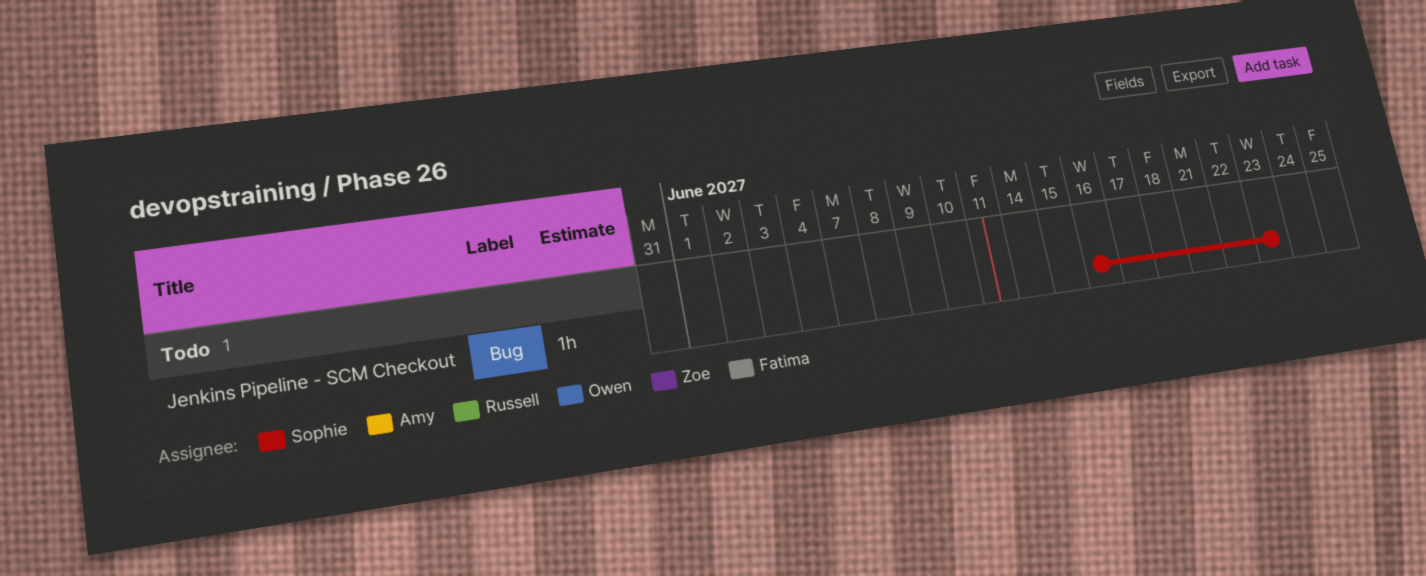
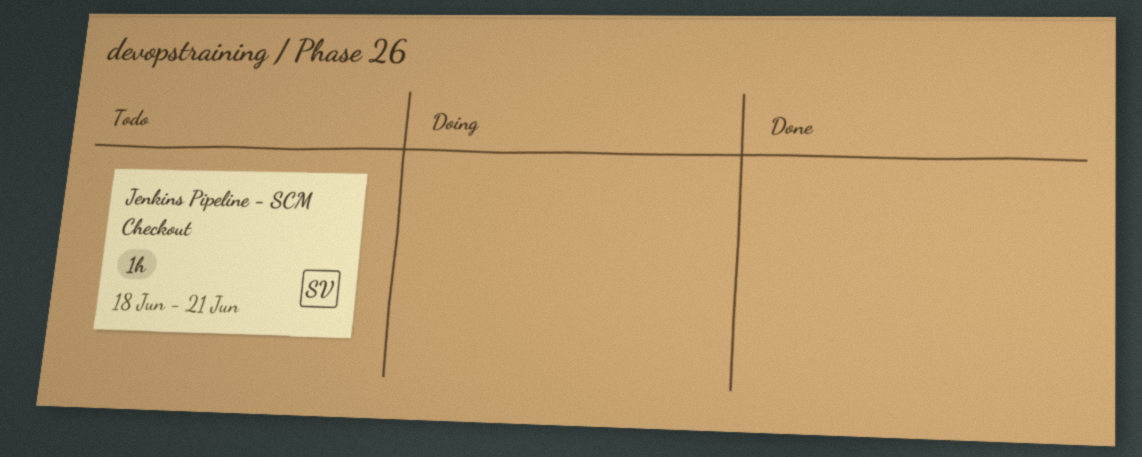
Jenkins Pipeline - SCM Checkout, start: Jun 16 -> Jun 18
Jenkins Pipeline - SCM Checkout, due: Jun 23 -> Jun 21

